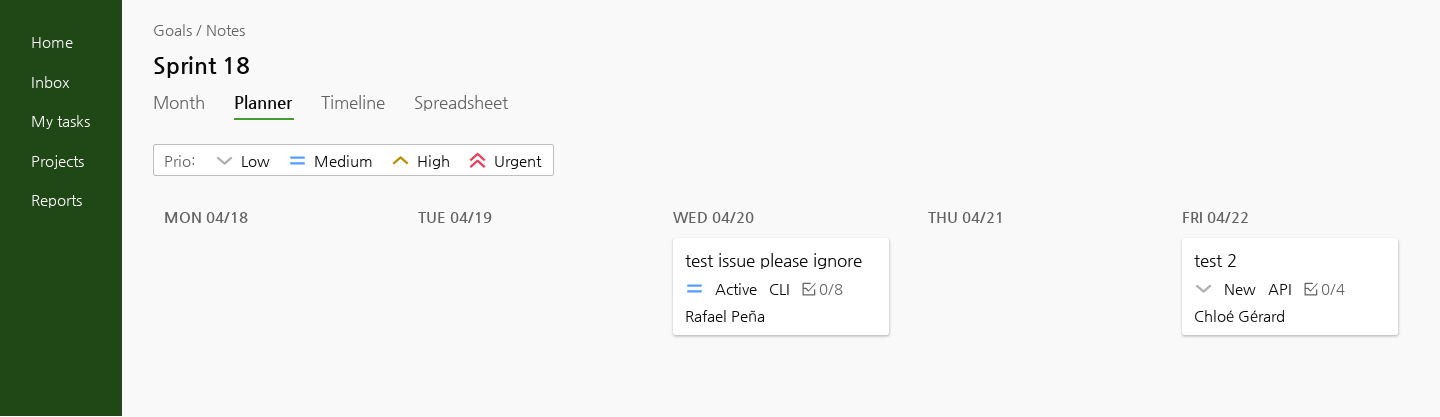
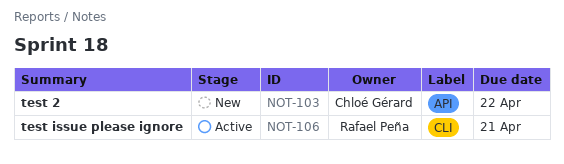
test issue please ignore, due: Apr 20 -> Apr 21

